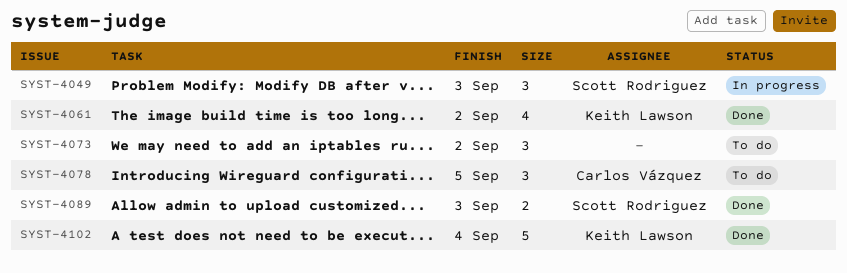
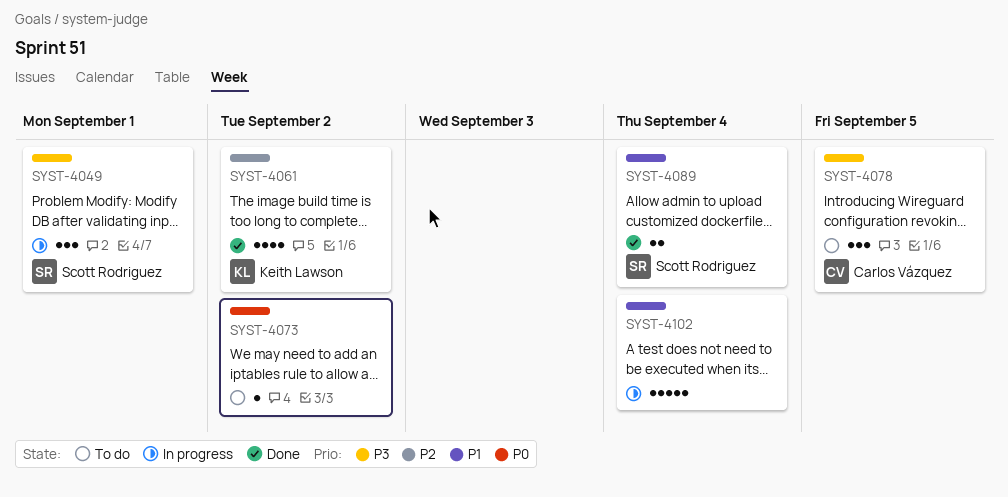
SYST-4049, due: Sep 3 -> Sep 1
SYST-4073, estimate: 3 -> 1
SYST-4089, due: Sep 3 -> Sep 4
SYST-4102, status: Done -> In progress
SYST-4102, owner: Keith Lawson -> none

